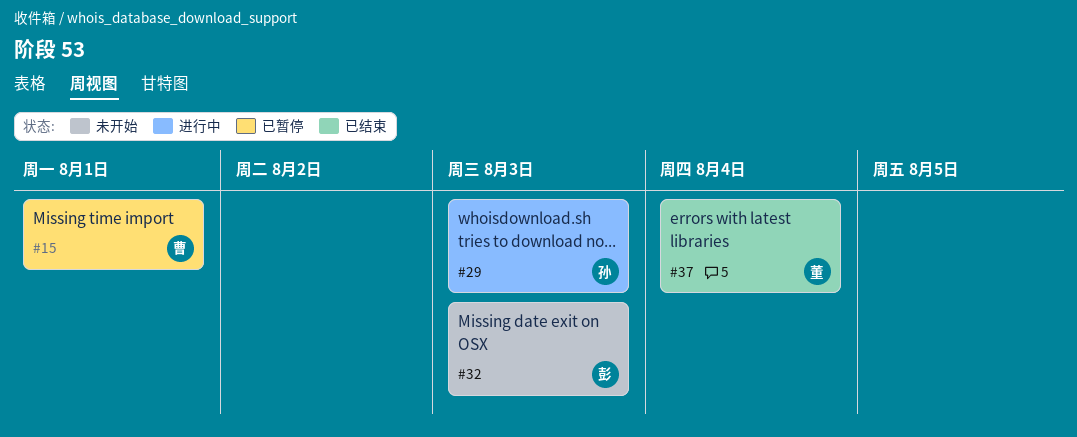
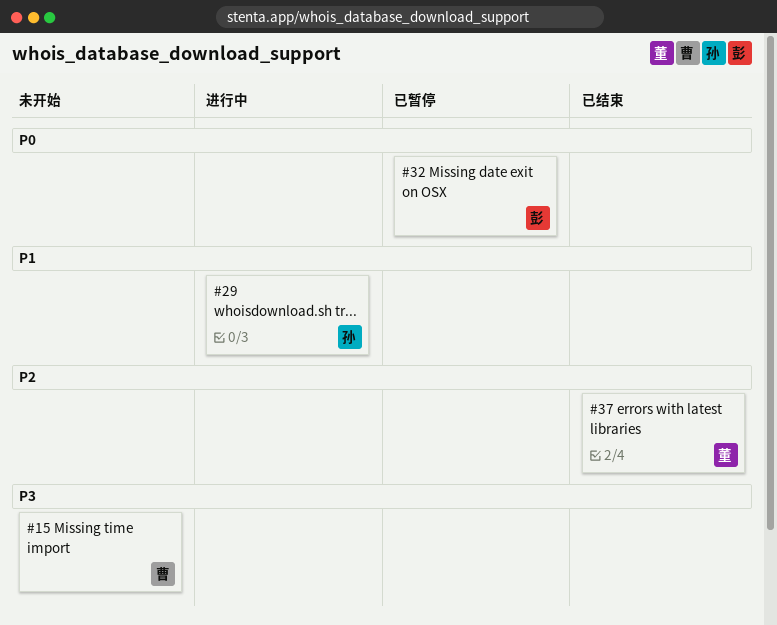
#15, status: 已暂停 -> 未开始
#32, status: 未开始 -> 已暂停

